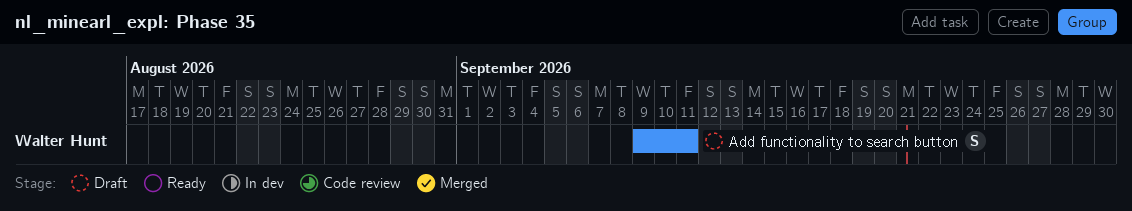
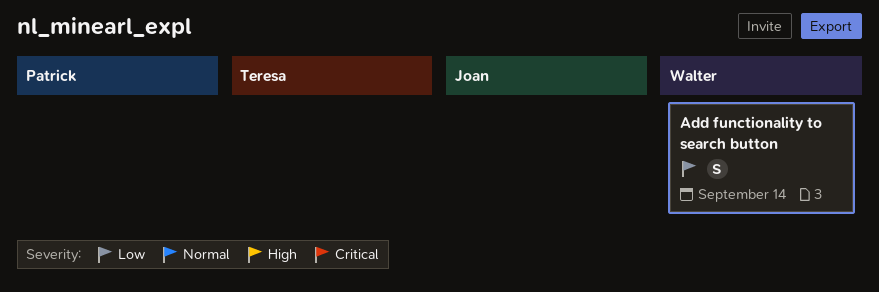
Add functionality to search button, due: Sep 11 -> Sep 14

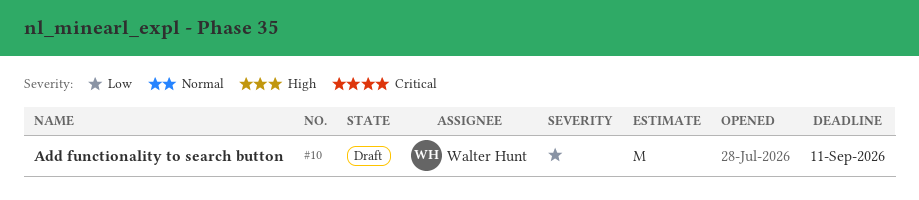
Add functionality to search button, estimate: S -> M
Add functionality to search button, due: Sep 14 -> Sep 11

